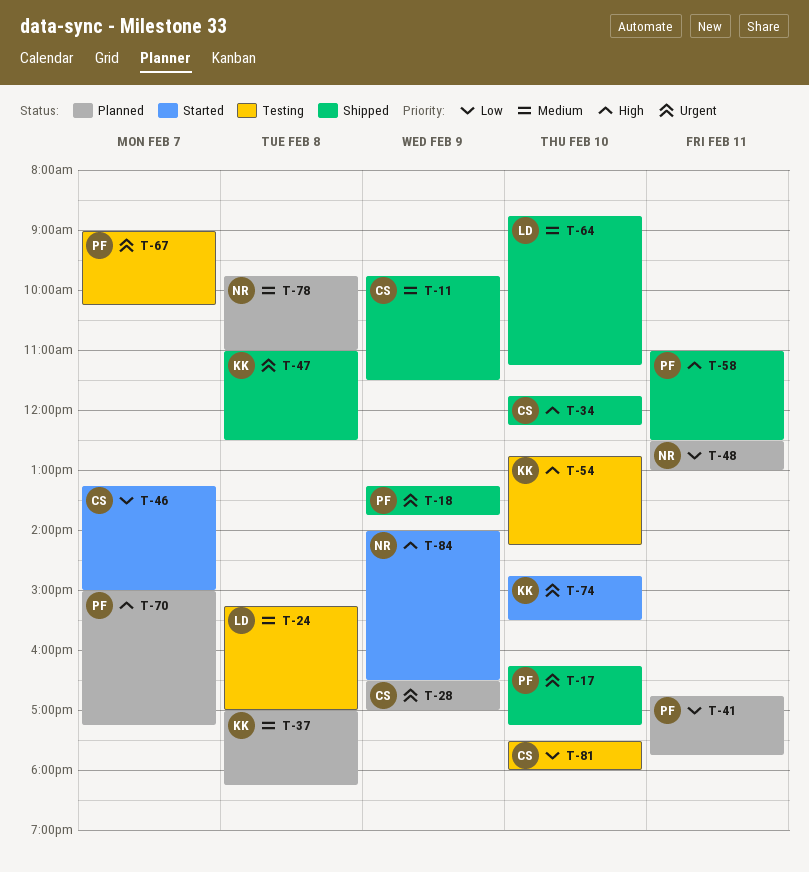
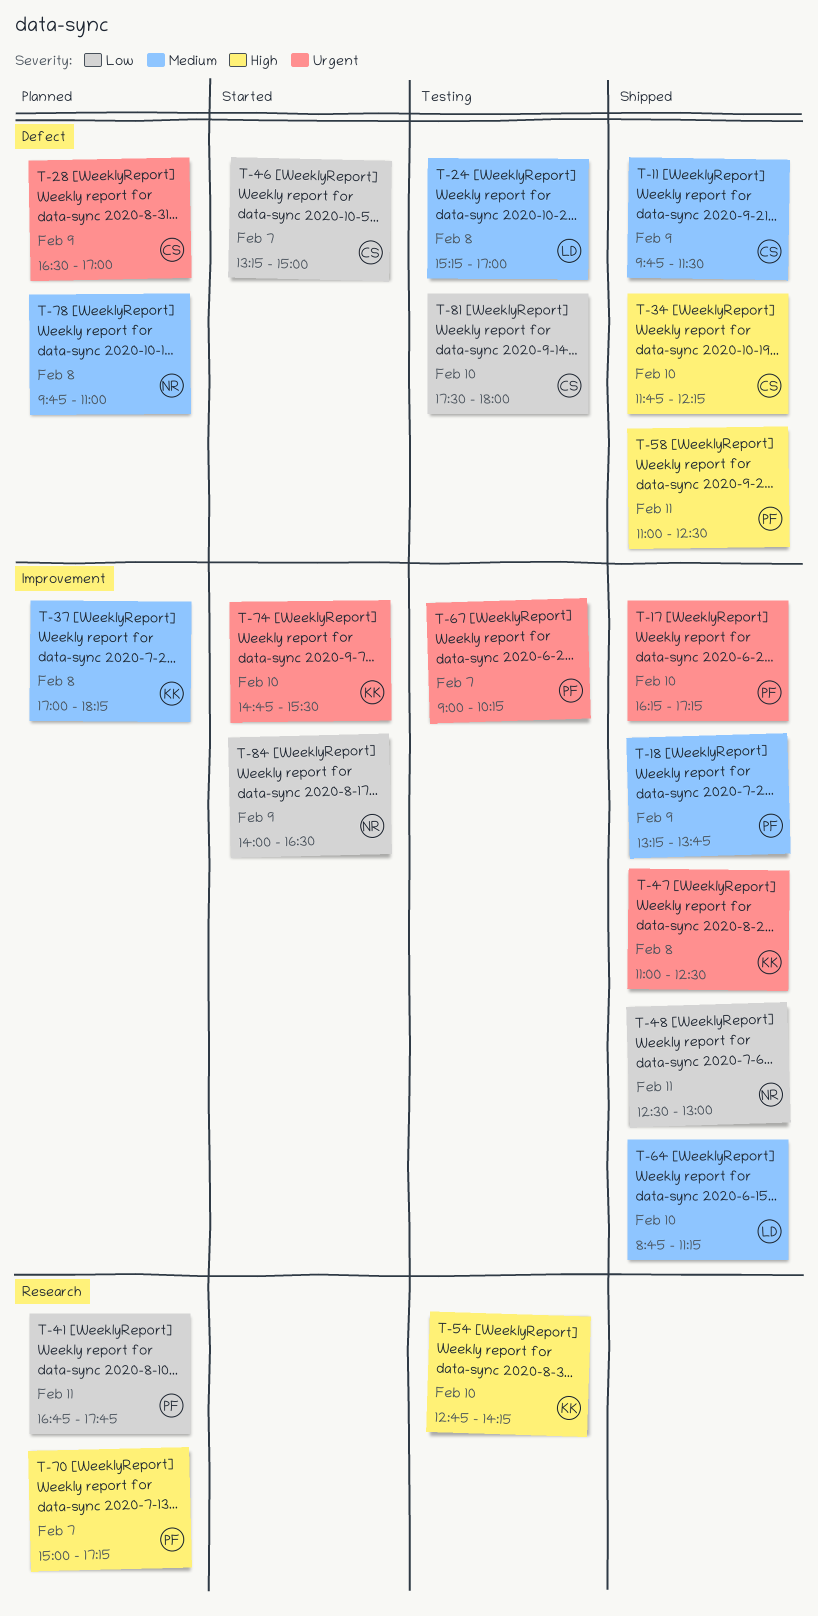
T-18, priority: Urgent -> Medium
T-48, status: Planned -> Shipped
T-84, priority: High -> Low

